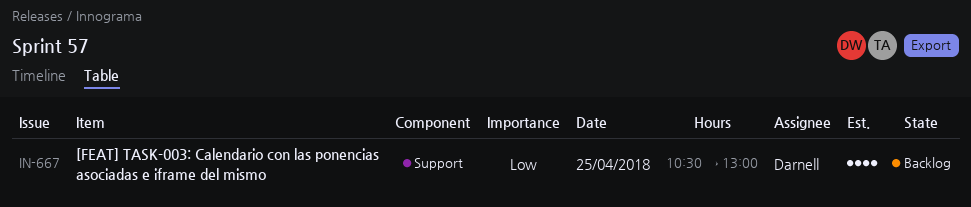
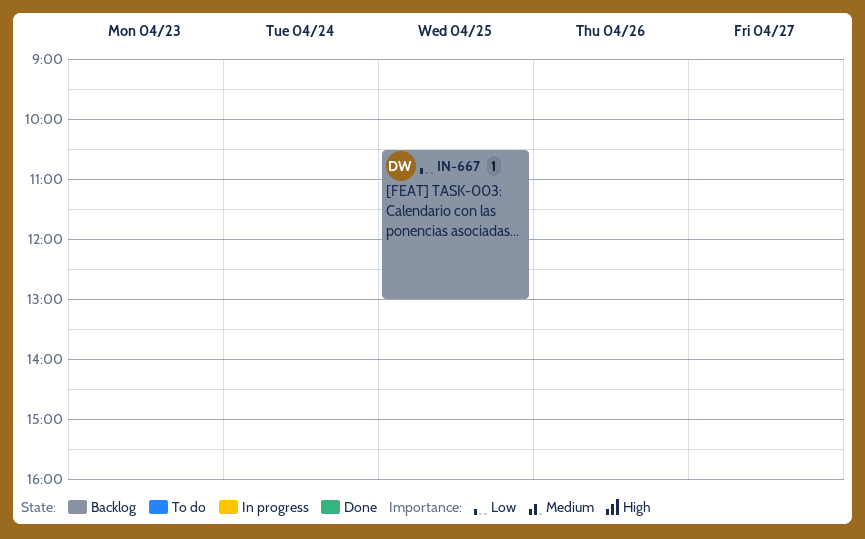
IN-667, estimate: 4 -> 1

